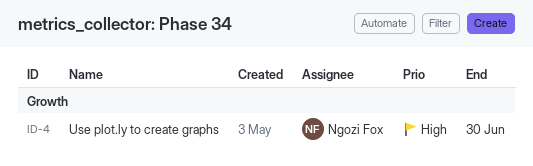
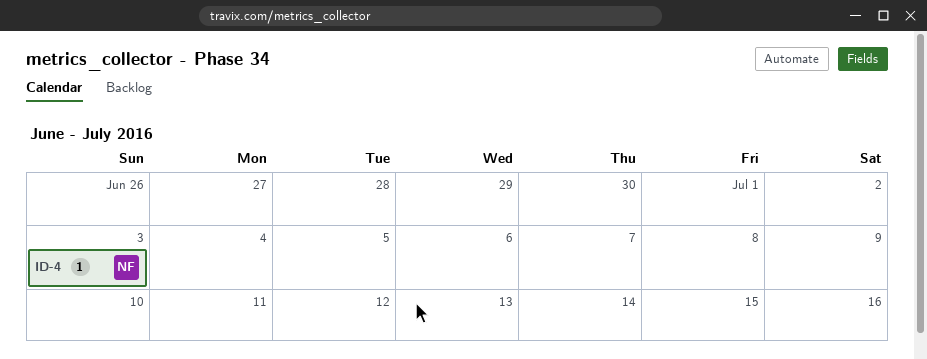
ID-4, due: Jun 30 -> Jul 3

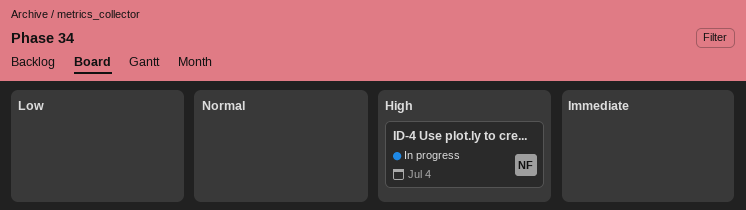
ID-4, due: Jul 3 -> Jul 4

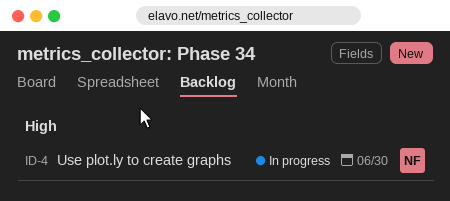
ID-4, due: Jul 4 -> Jun 30

